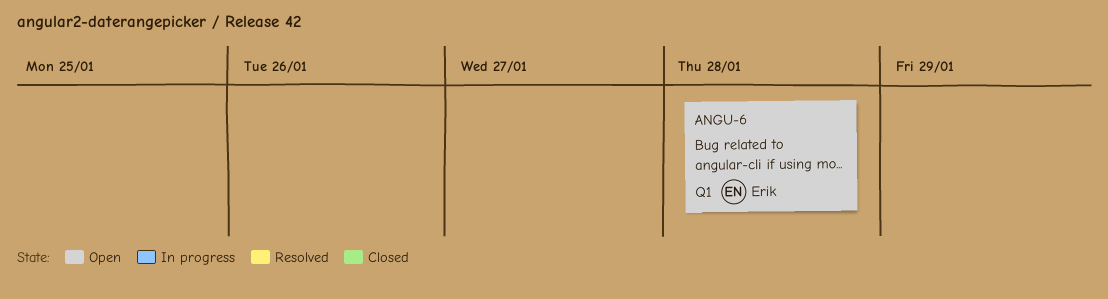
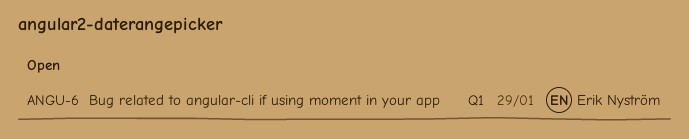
ANGU-6, due: Jan 28 -> Jan 29

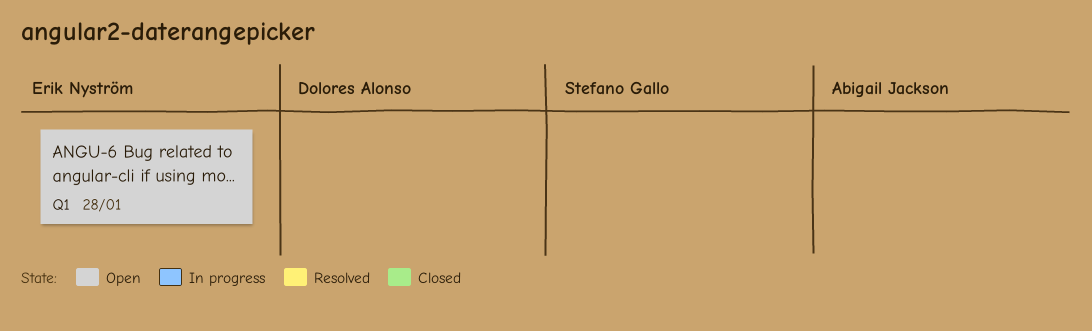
ANGU-6, due: Jan 29 -> Jan 28

